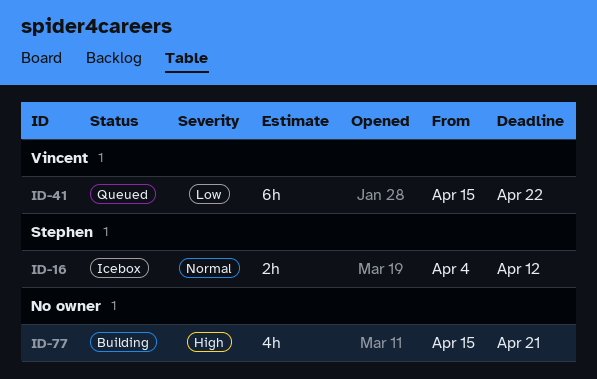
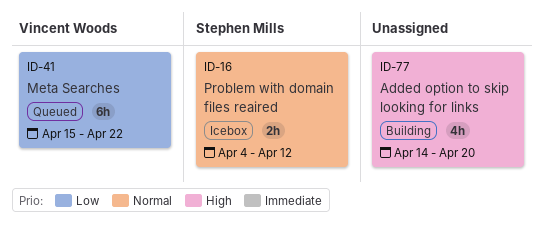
ID-77, start: Apr 15 -> Apr 14
ID-77, due: Apr 21 -> Apr 20

